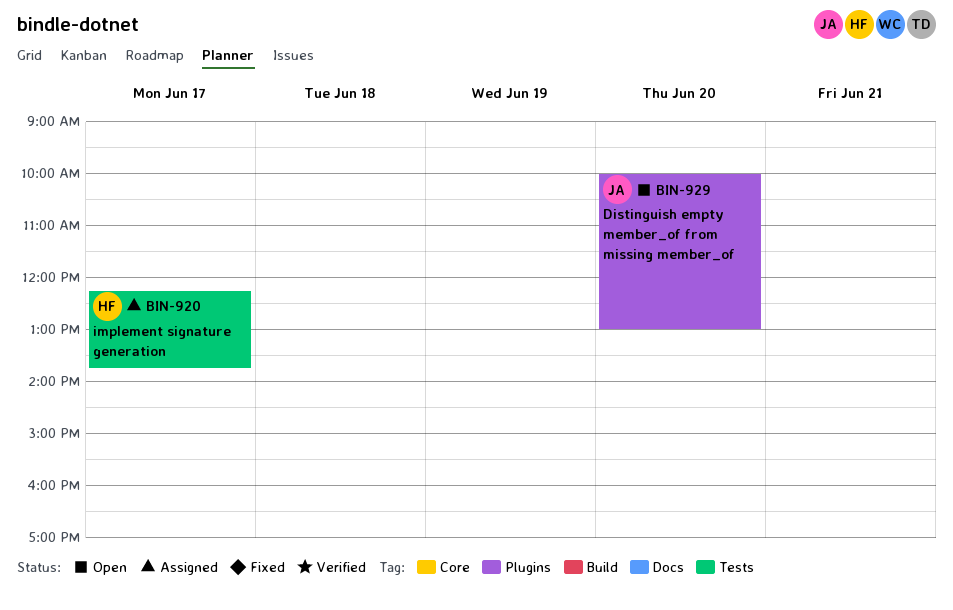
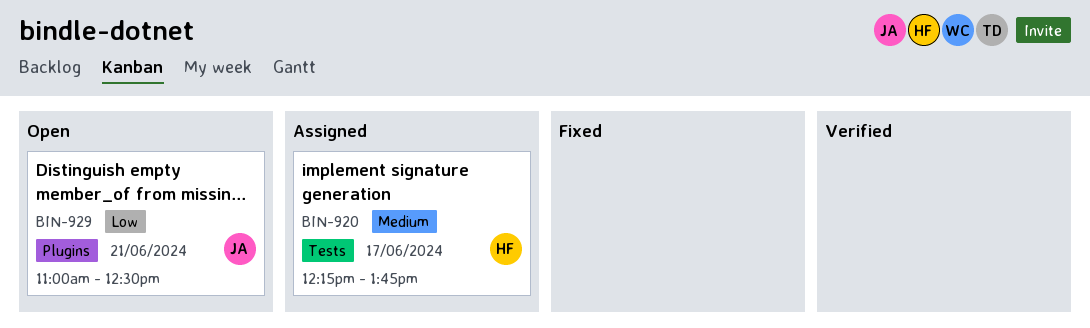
BIN-929, day: Jun 20 -> Jun 21
BIN-929, begins: 10:00 -> 11:00
BIN-929, ends: 13:00 -> 12:30

